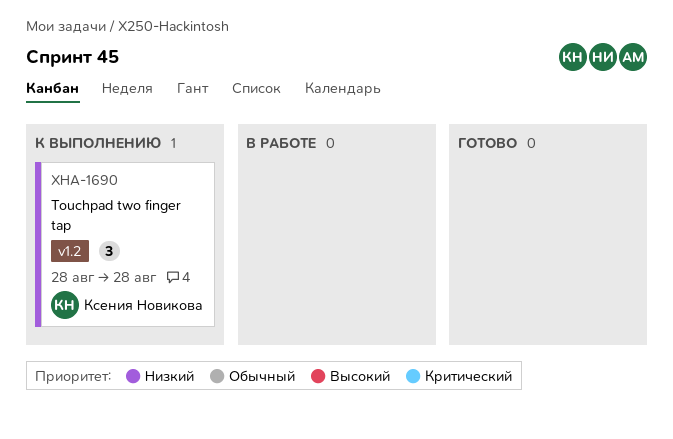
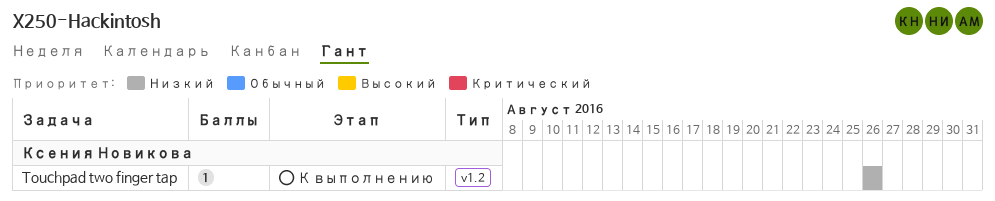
Touchpad two finger tap, estimate: 3 -> 1
Touchpad two finger tap, start: Aug 28 -> Aug 26
Touchpad two finger tap, due: Aug 28 -> Aug 26

